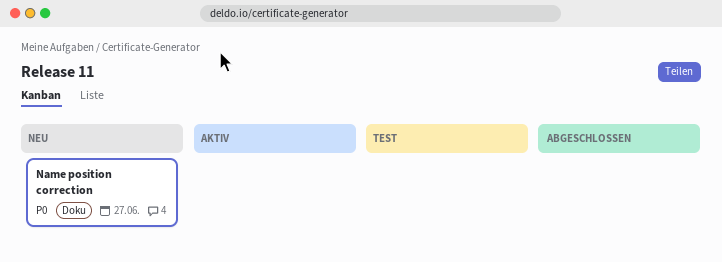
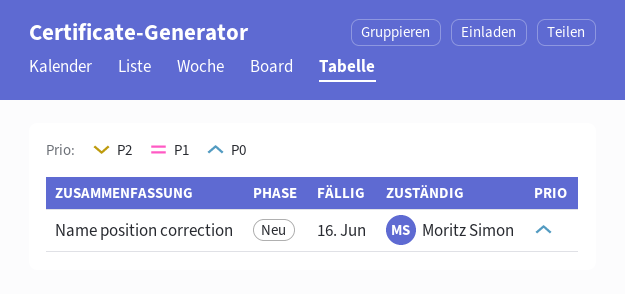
Name position correction, due: Jun 27 -> Jun 16

